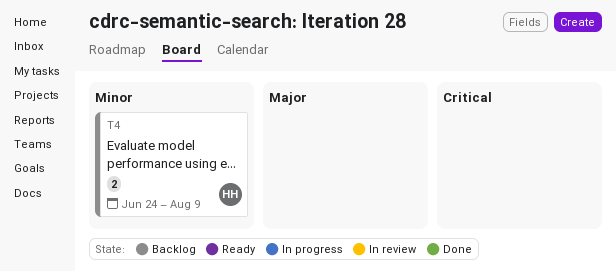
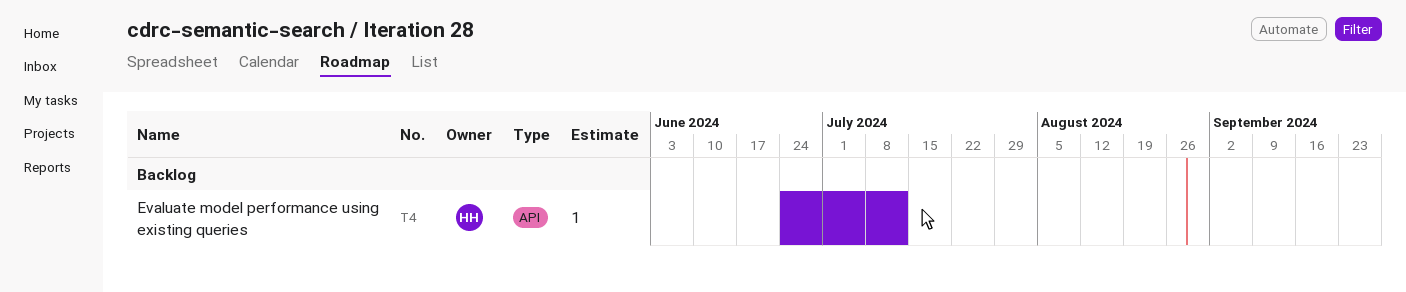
T4, estimate: 2 -> 1
T4, due: Aug 9 -> Jul 12

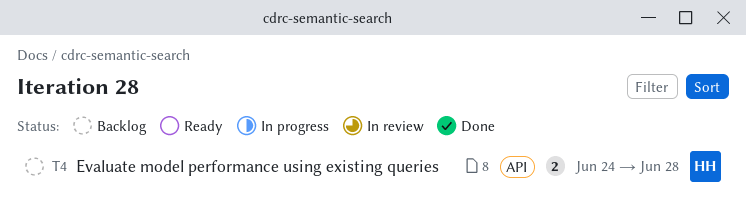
T4, estimate: 1 -> 2
T4, due: Jul 12 -> Jun 28

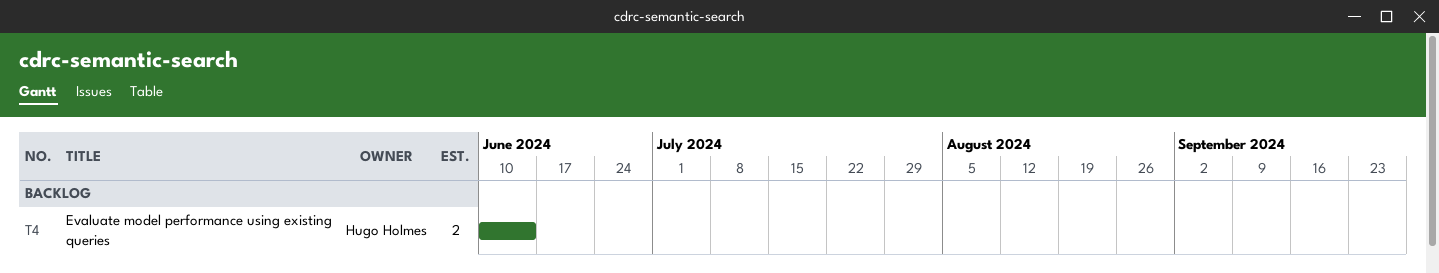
T4, start: Jun 24 -> Jun 10
T4, due: Jun 28 -> Jun 14

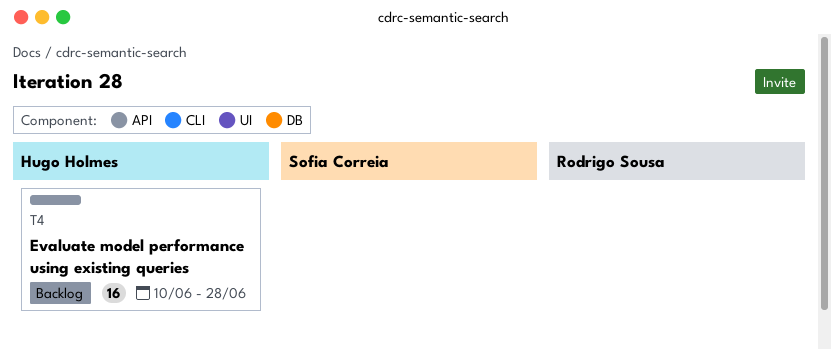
T4, estimate: 2 -> 16
T4, due: Jun 14 -> Jun 28

